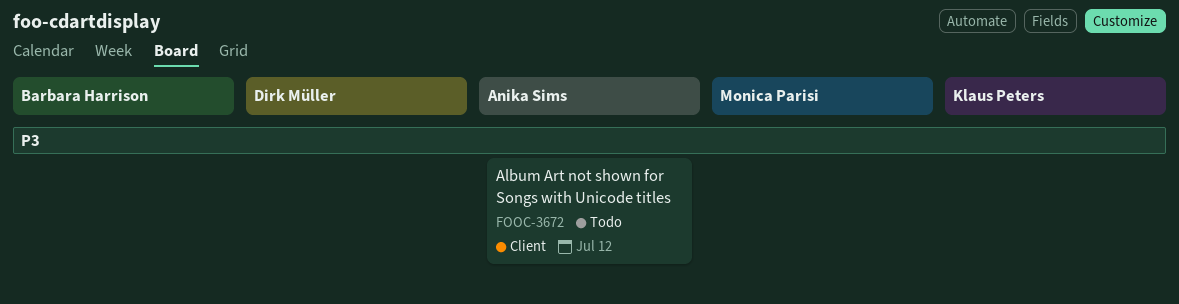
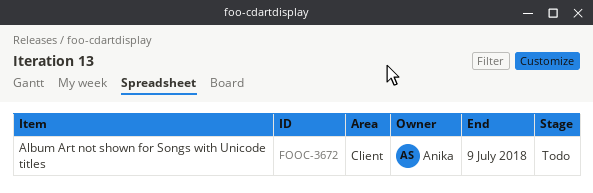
FOOC-3672, due: Jul 12 -> Jul 9

